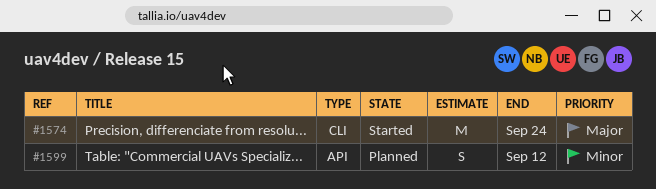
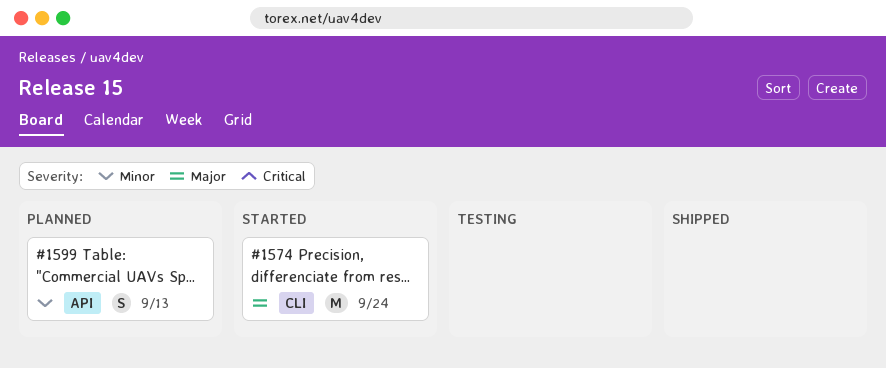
#1599, due: Sep 12 -> Sep 13

